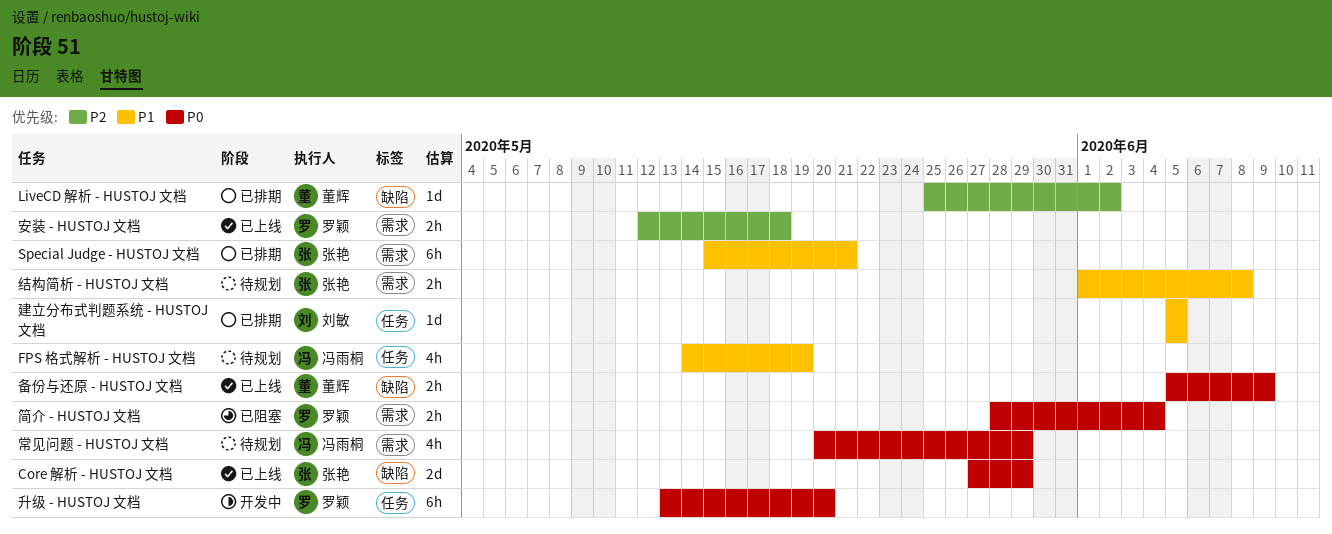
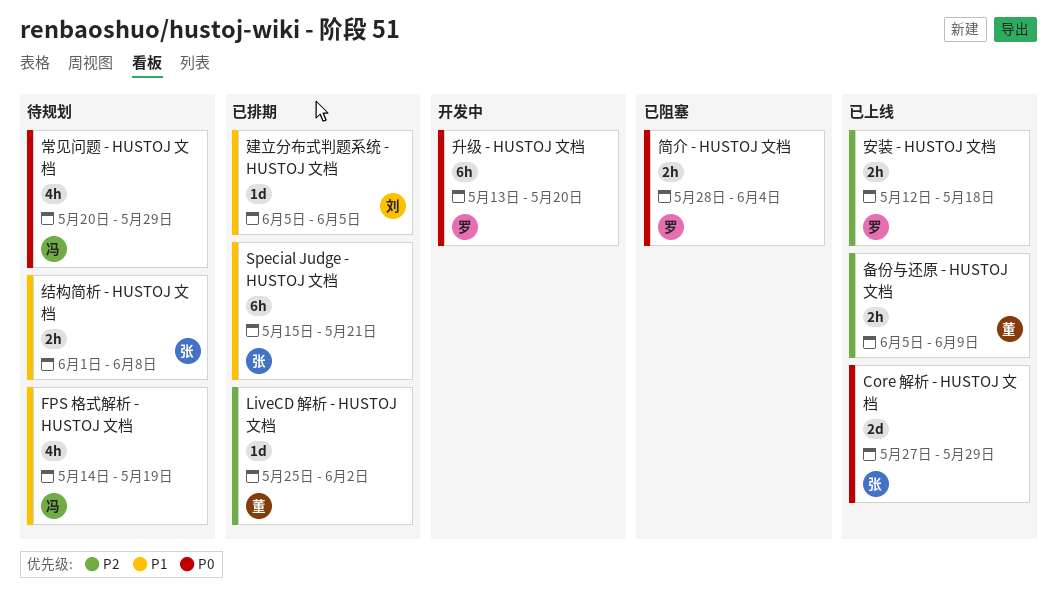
备份与还原 - HUSTOJ 文档, priority: P0 -> P2

